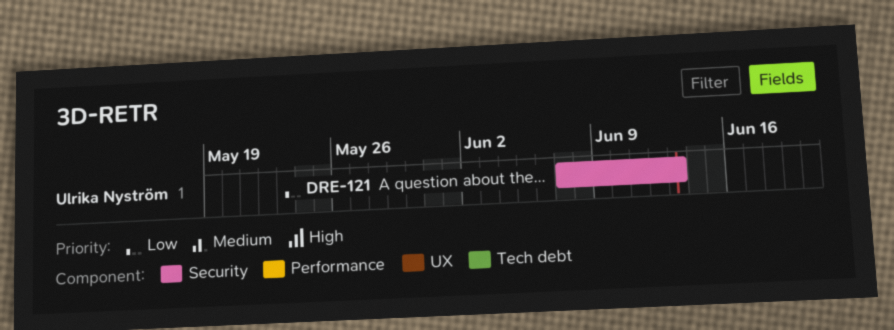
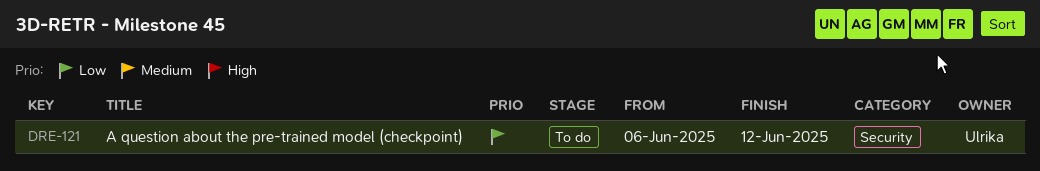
DRE-121, start: Jun 7 -> Jun 6
DRE-121, due: Jun 13 -> Jun 12

